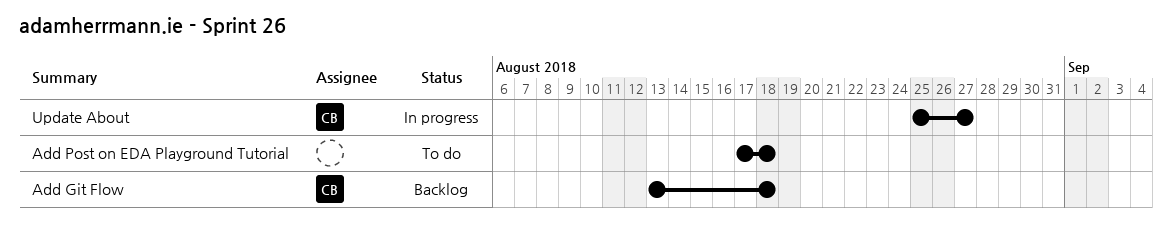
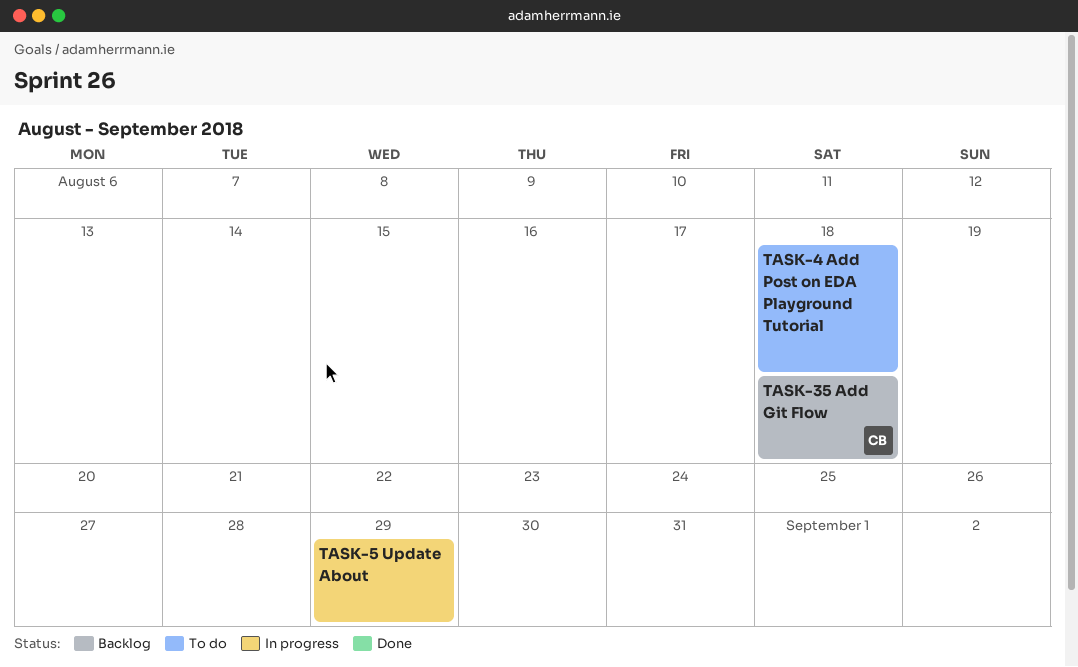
Update About, owner: CB -> none
Update About, due: Aug 27 -> Aug 29

